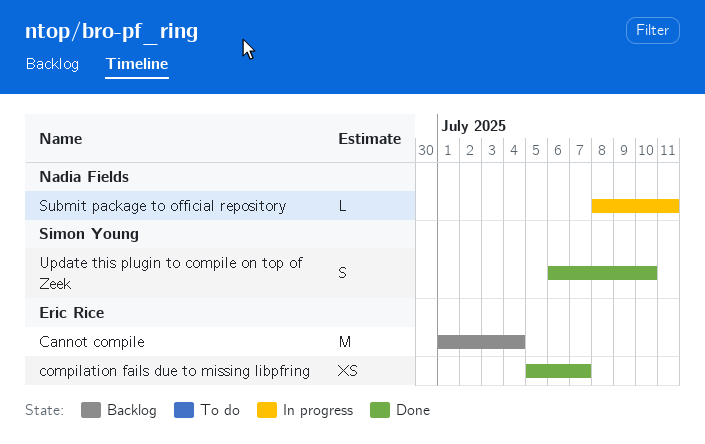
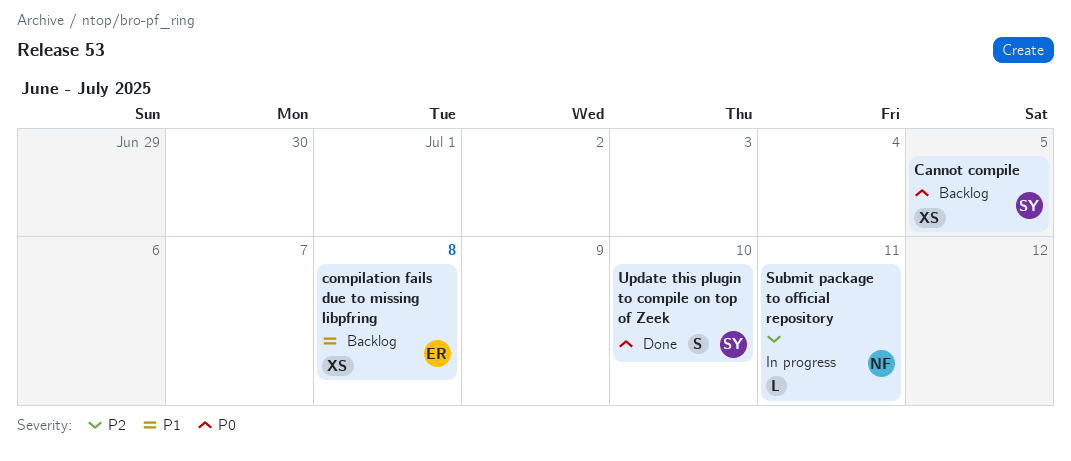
Cannot compile, owner: Eric Rice -> Simon Young
Cannot compile, estimate: M -> XS
Cannot compile, due: Jul 4 -> Jul 5
compilation fails due to missing libpfring, status: Done -> Backlog
compilation fails due to missing libpfring, due: Jul 7 -> Jul 8

